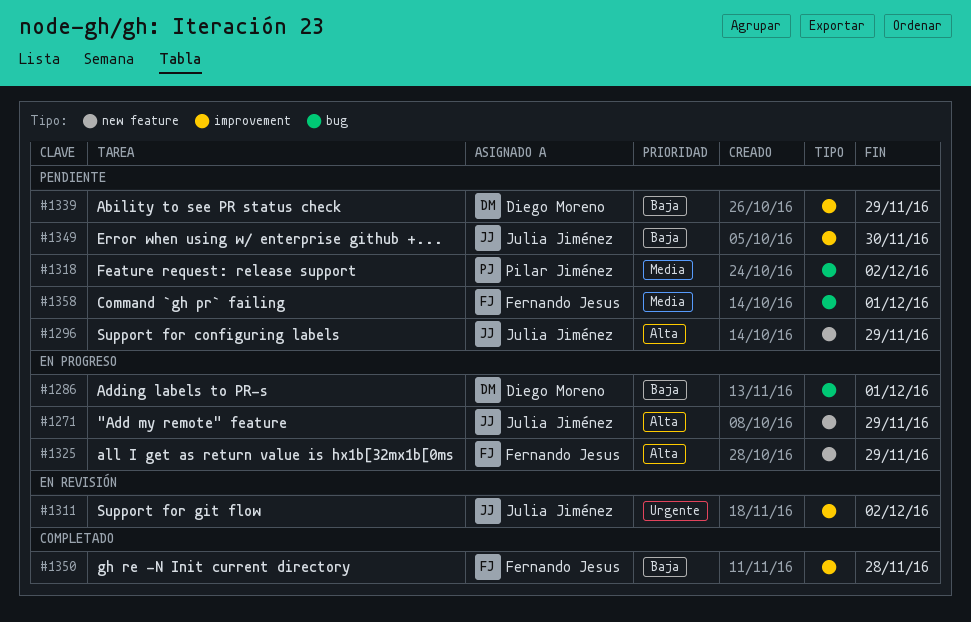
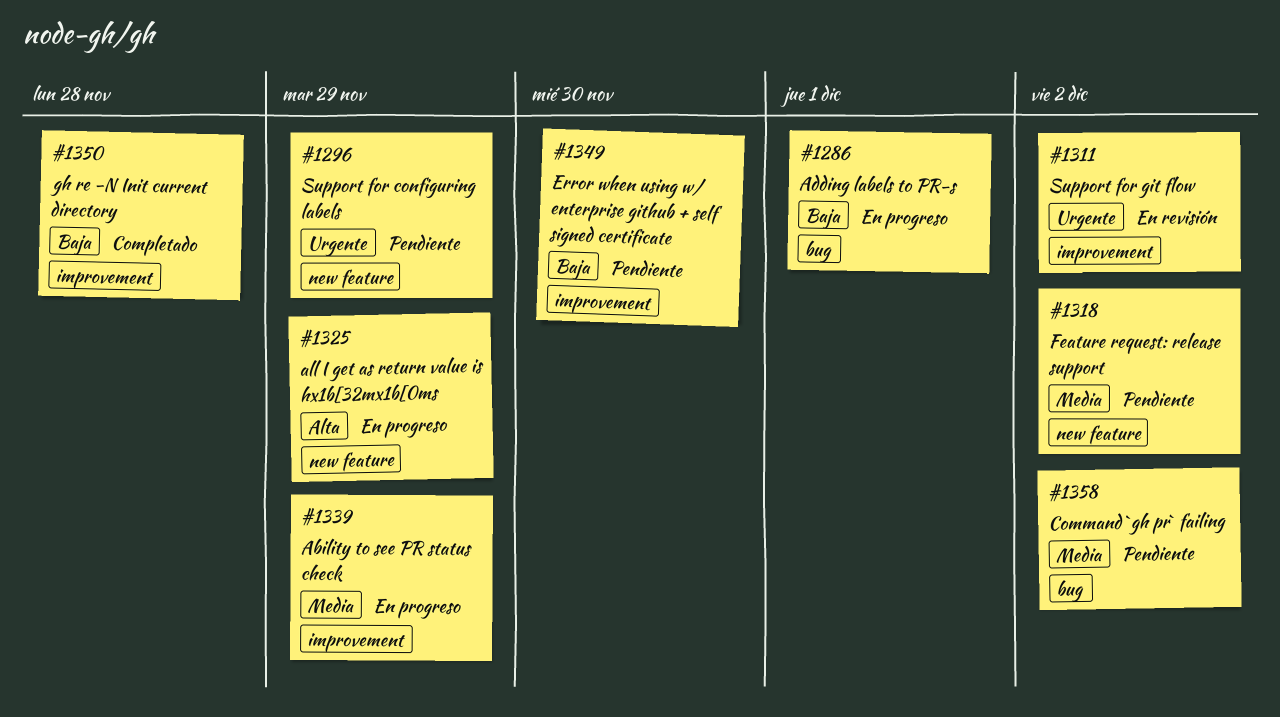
#1271: present -> none
#1296, priority: Alta -> Urgente
#1318, label: bug -> new feature
#1339, status: Pendiente -> En progreso
#1339, priority: Baja -> Media
#1358, due: Dec 1 -> Dec 2

